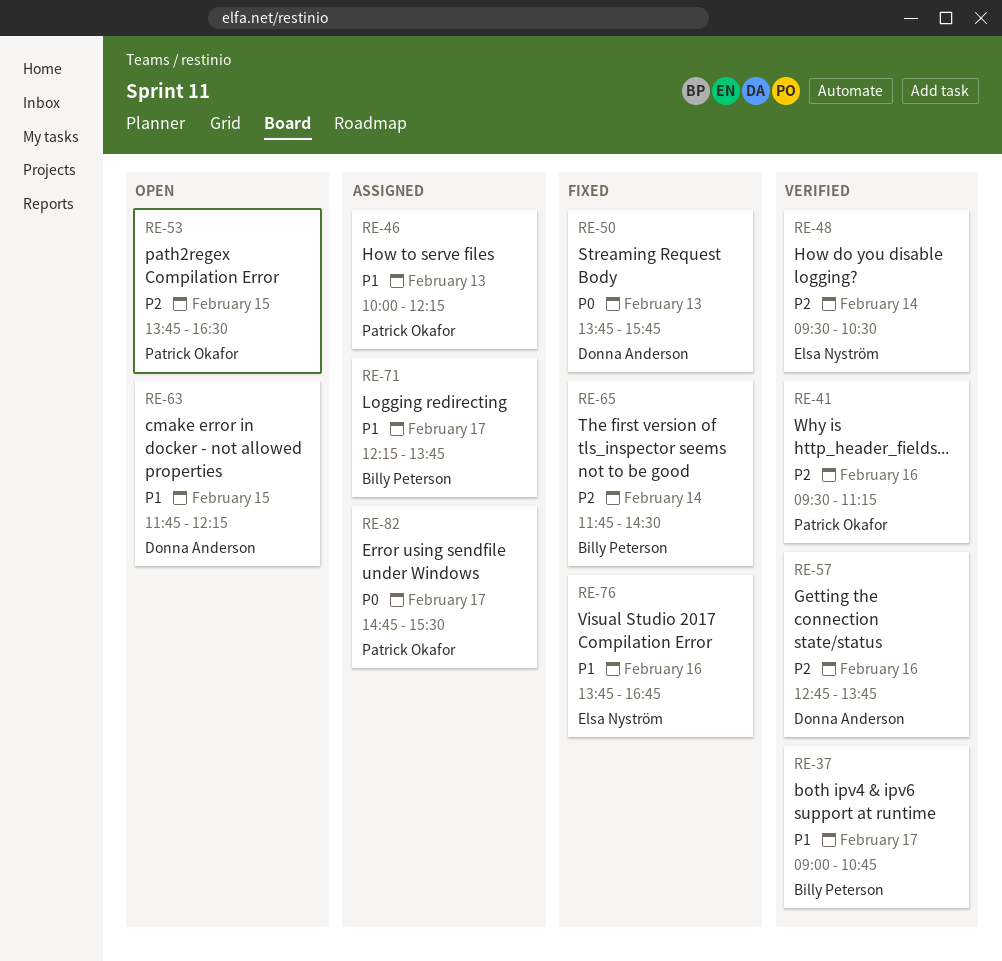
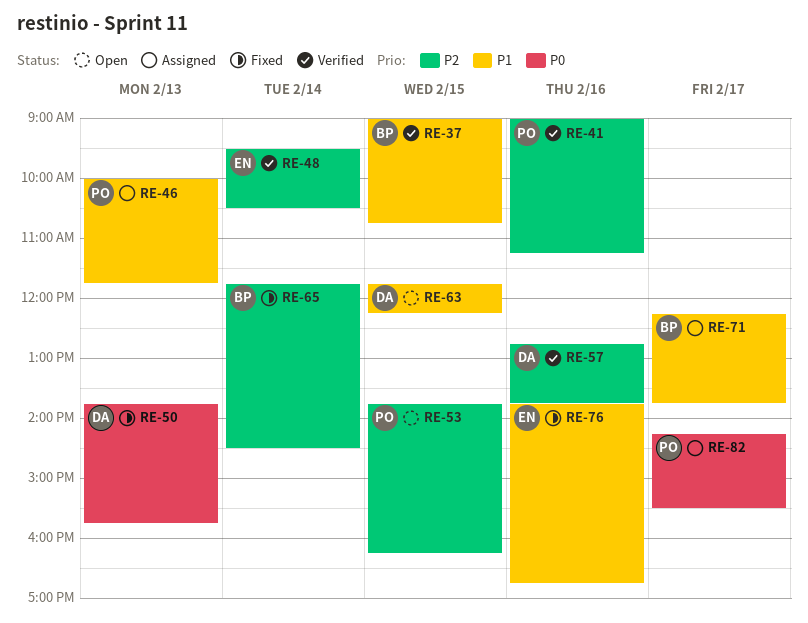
RE-37, day: Feb 17 -> Feb 15
RE-41, begins: 09:30 -> 09:00
RE-46, ends: 12:15 -> 11:45
RE-53, ends: 16:30 -> 16:15
RE-82, begins: 14:45 -> 14:15

